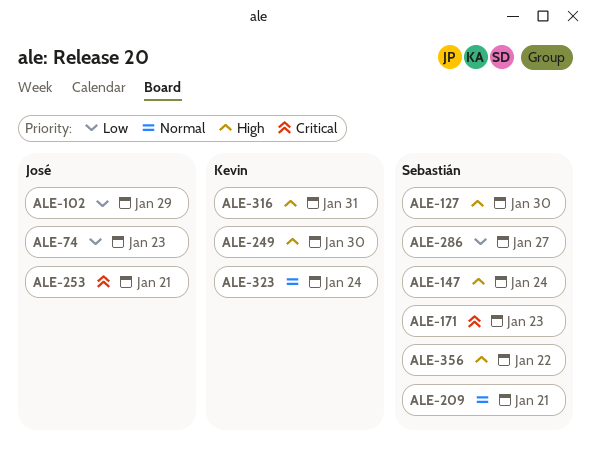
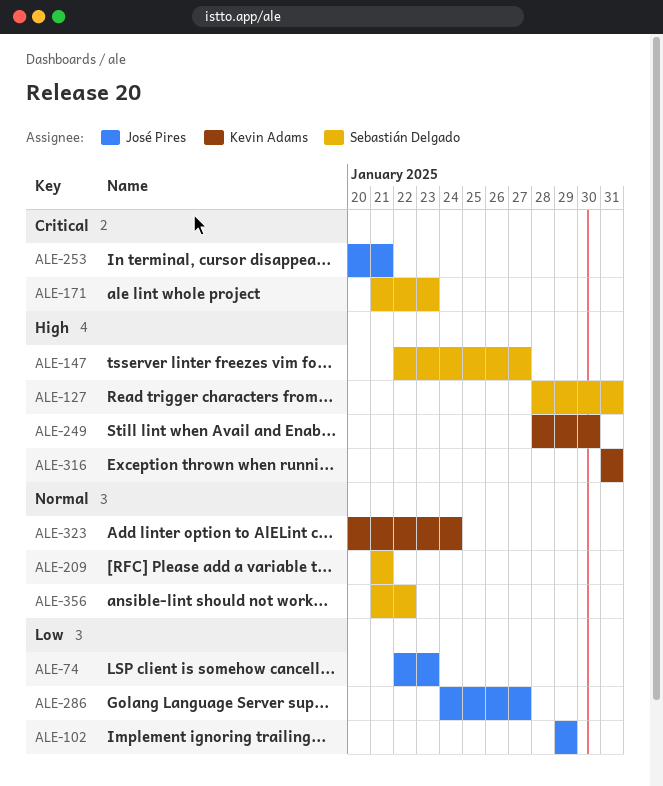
ALE-127, due: Jan 30 -> Jan 31
ALE-147, due: Jan 24 -> Jan 27
ALE-286, owner: Sebastián Delgado -> José Pires
ALE-356, priority: High -> Normal

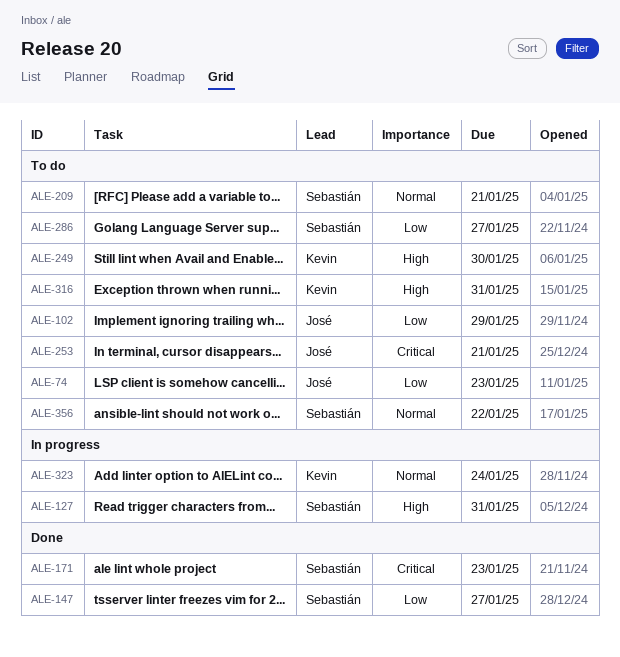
ALE-147, priority: High -> Low
ALE-286, owner: José Pires -> Sebastián Delgado

